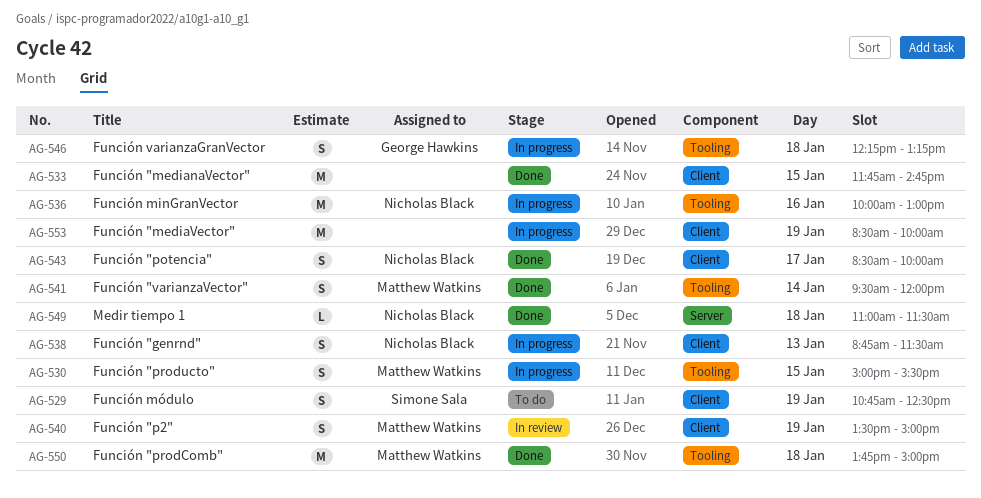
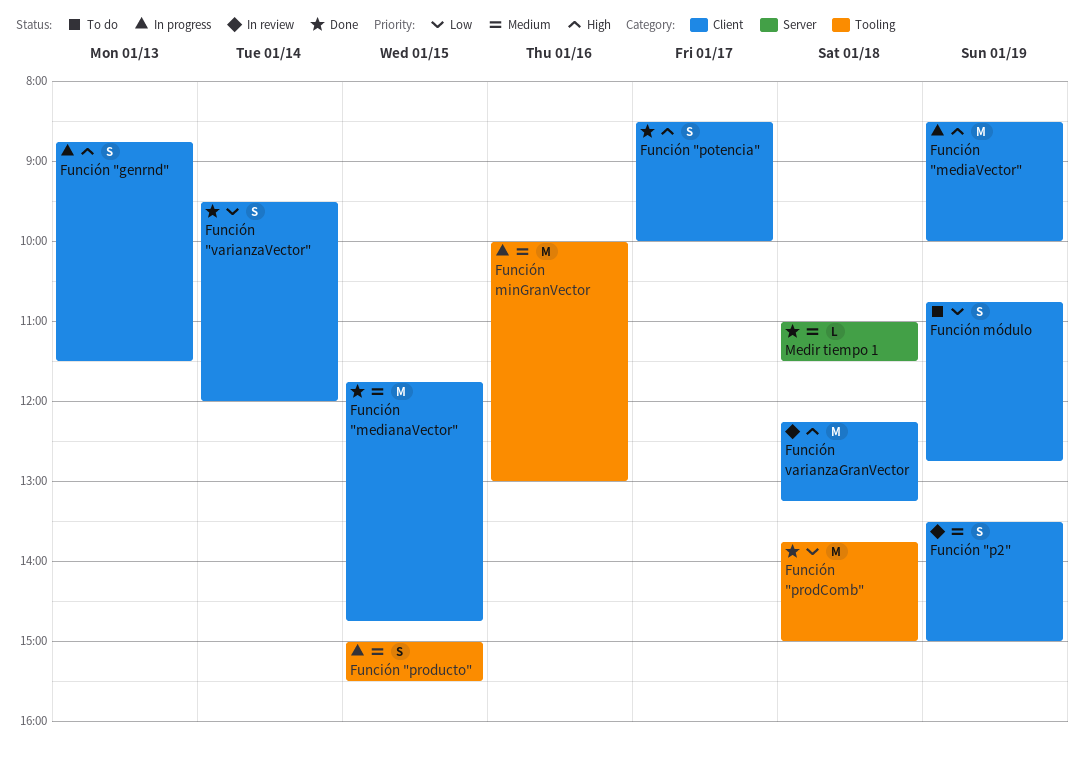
Función "varianzaVector", label: Tooling -> Client
Función módulo, ends: 12:30 -> 12:45
Función varianzaGranVector, status: In progress -> In review
Función varianzaGranVector, label: Tooling -> Client
Función varianzaGranVector, estimate: S -> M

